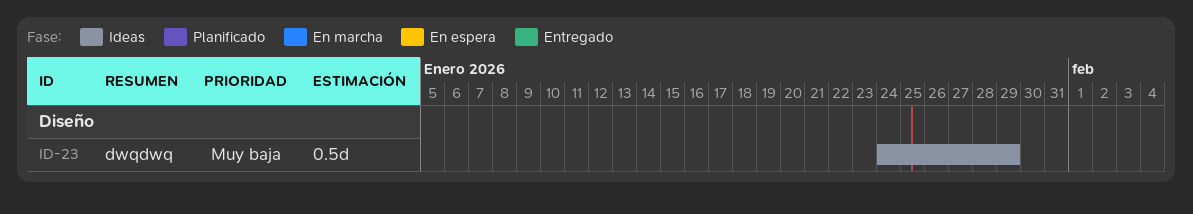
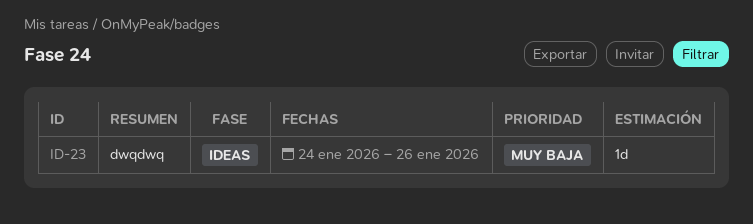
ID-23, estimate: 0.5d -> 1d
ID-23, due: Jan 29 -> Jan 26

